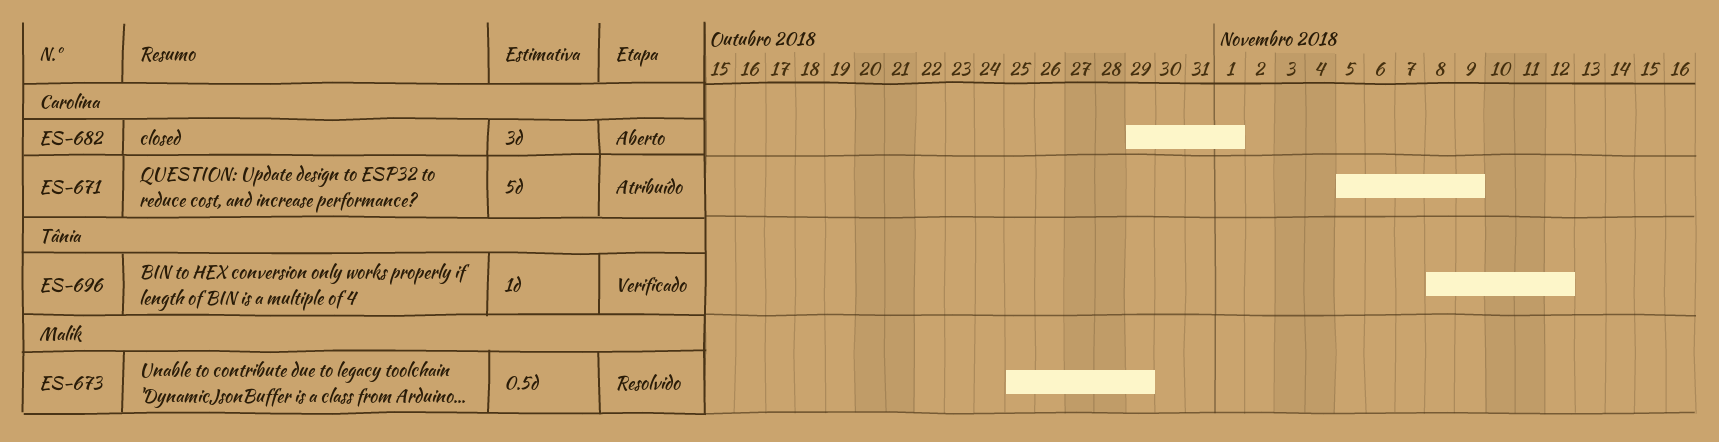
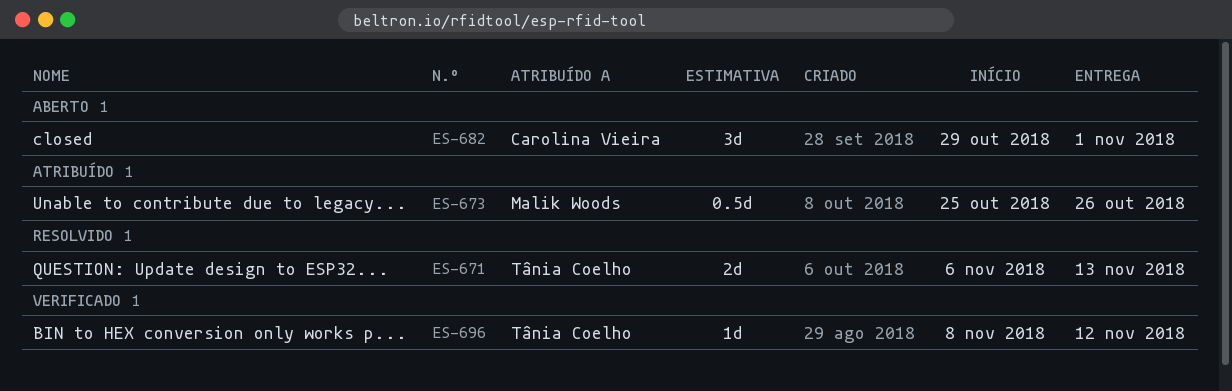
ES-671, status: Atribuído -> Resolvido
ES-671, owner: Carolina Vieira -> Tânia Coelho
ES-671, estimate: 5d -> 2d
ES-671, start: Nov 5 -> Nov 6
ES-671, due: Nov 9 -> Nov 13
ES-673, status: Resolvido -> Atribuído
ES-673, due: Oct 29 -> Oct 26

